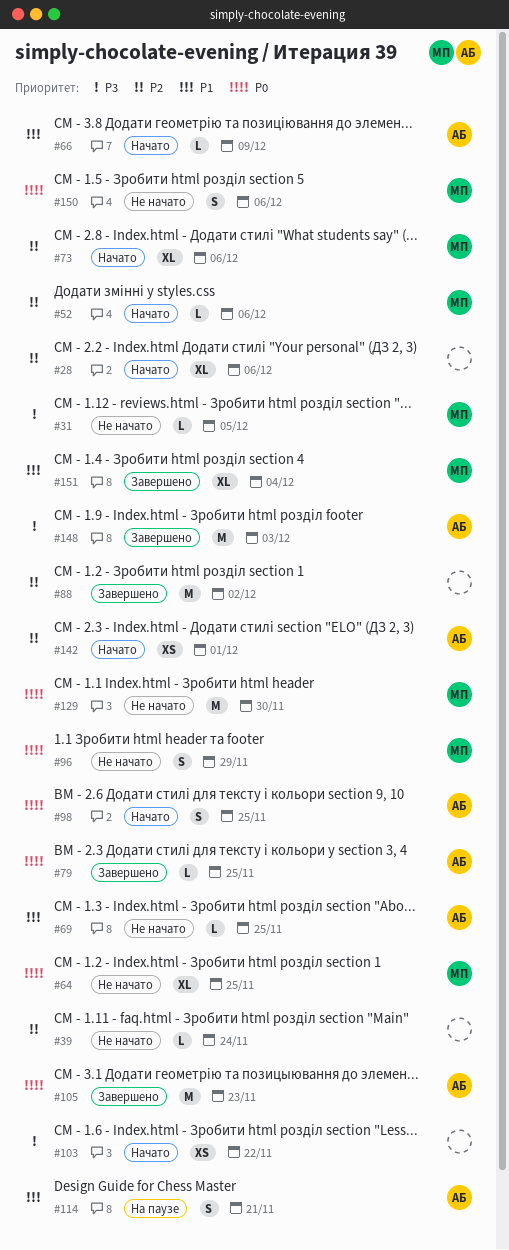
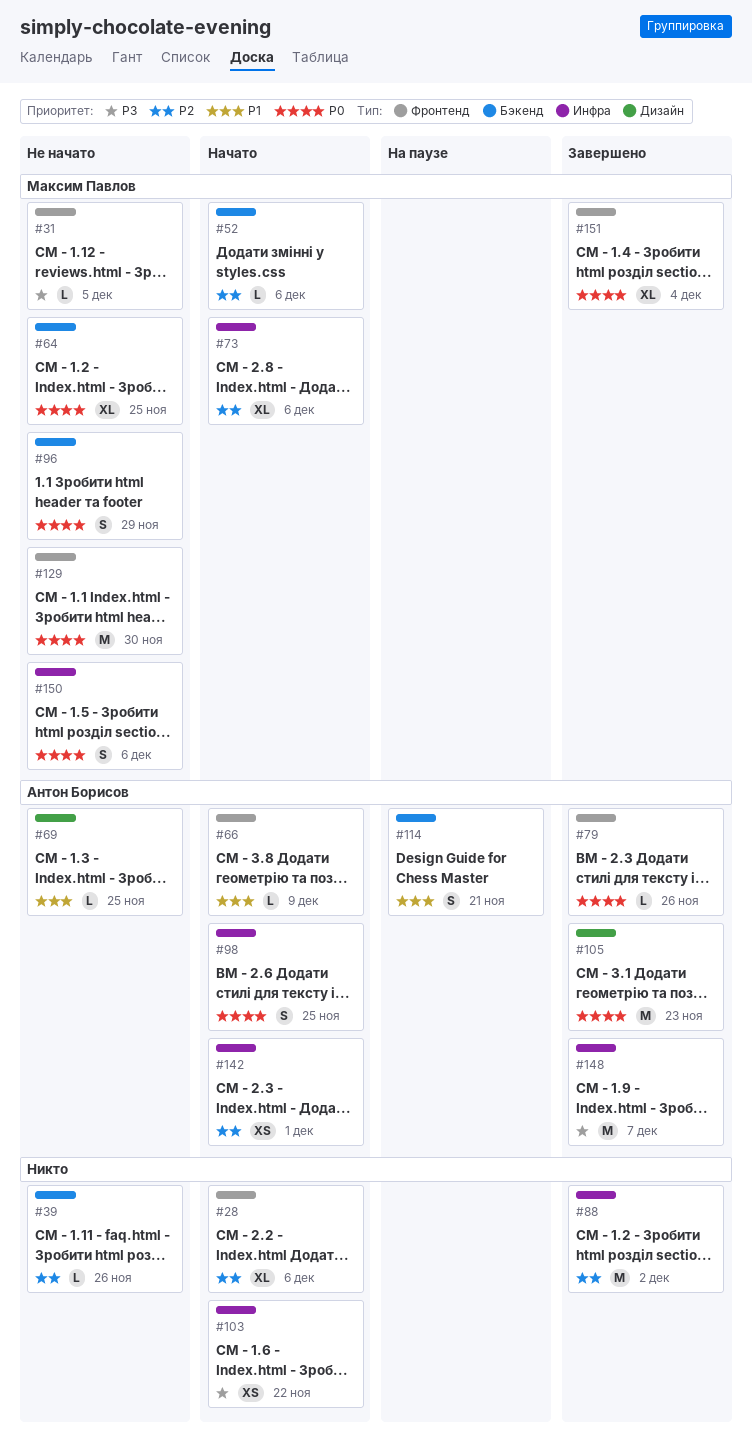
#39, due: Nov 24 -> Nov 26
#79, due: Nov 25 -> Nov 26
#148, due: Dec 3 -> Dec 7
#151, priority: P1 -> P0

